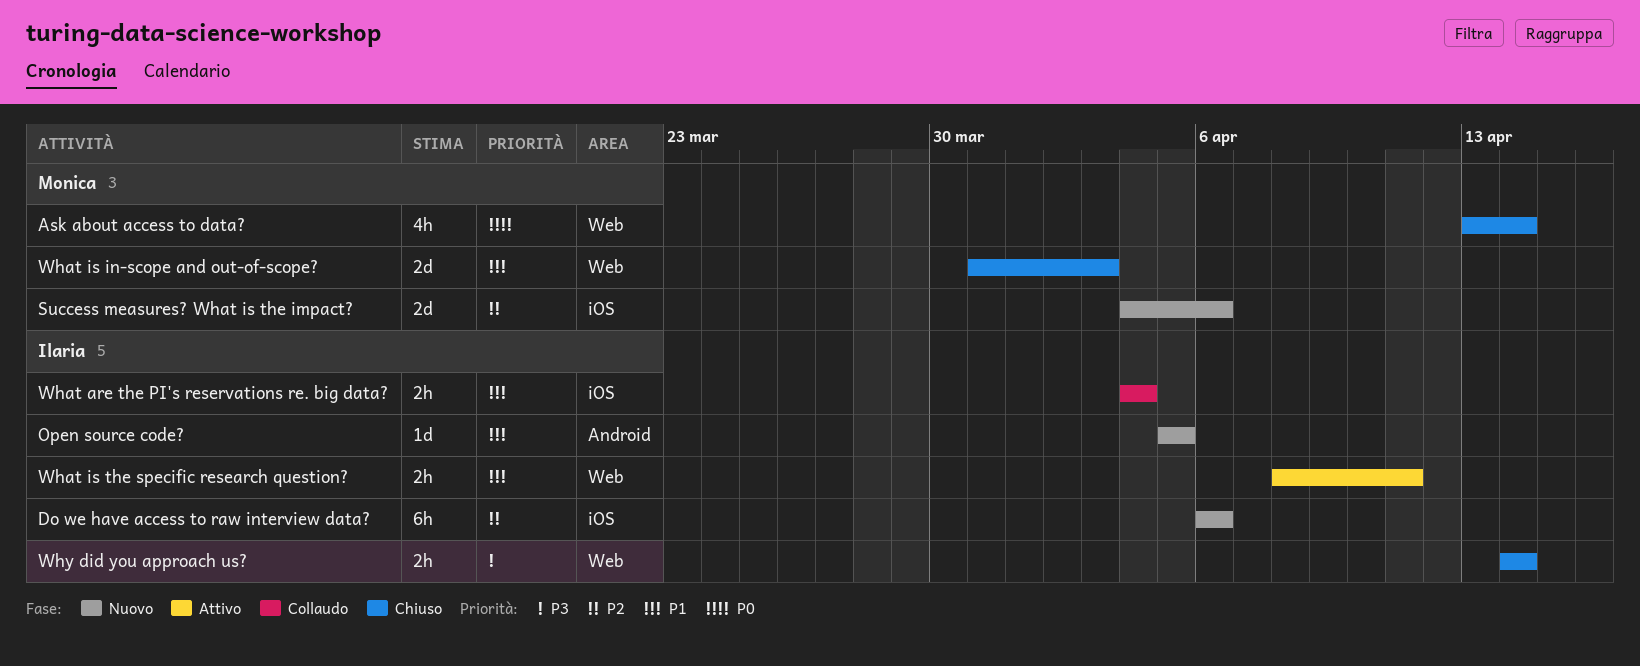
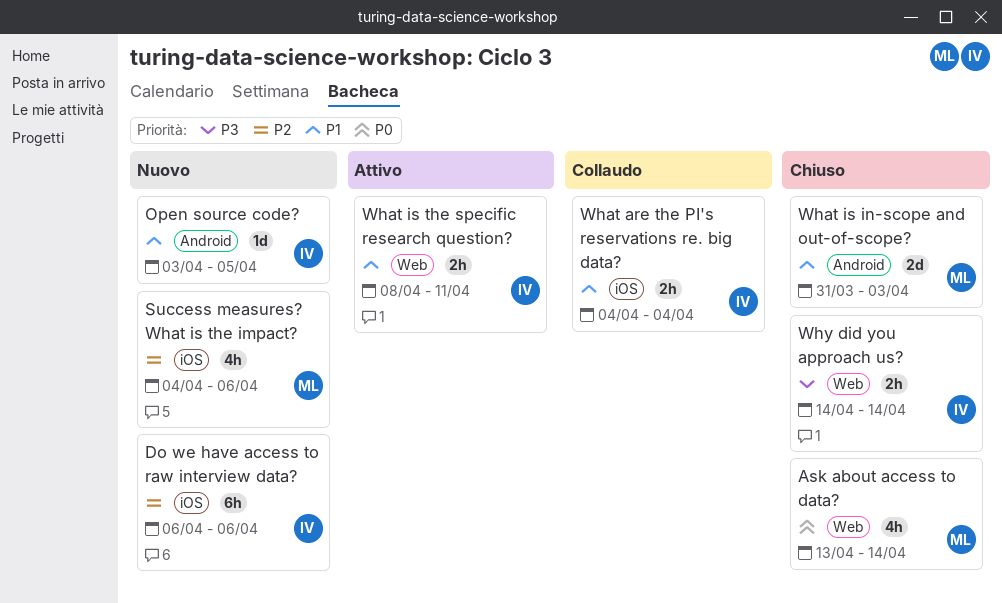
Open source code?, start: Apr 5 -> Apr 3
Success measures? What is the impact?, estimate: 2d -> 4h
What is in-scope and out-of-scope?, label: Web -> Android

